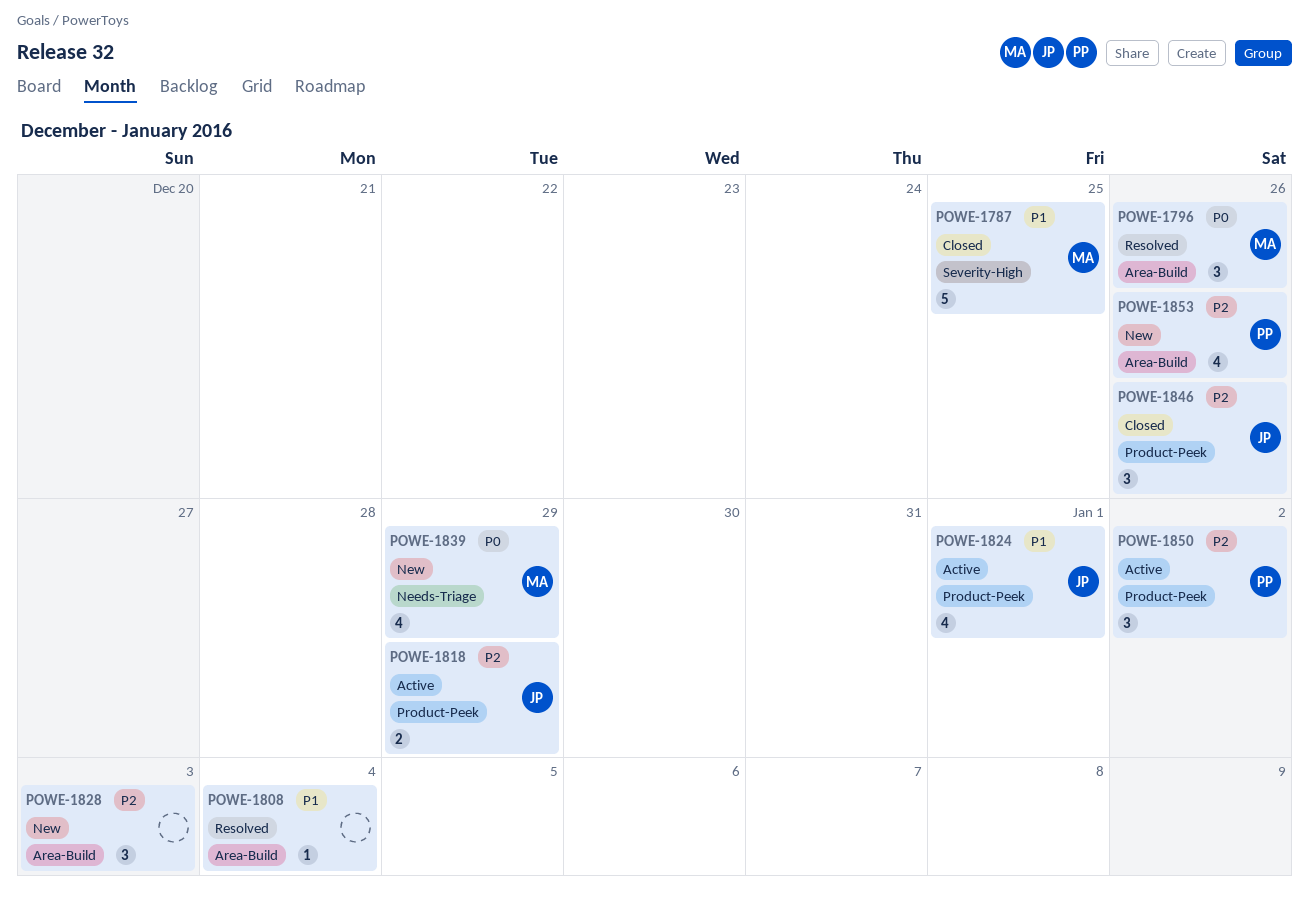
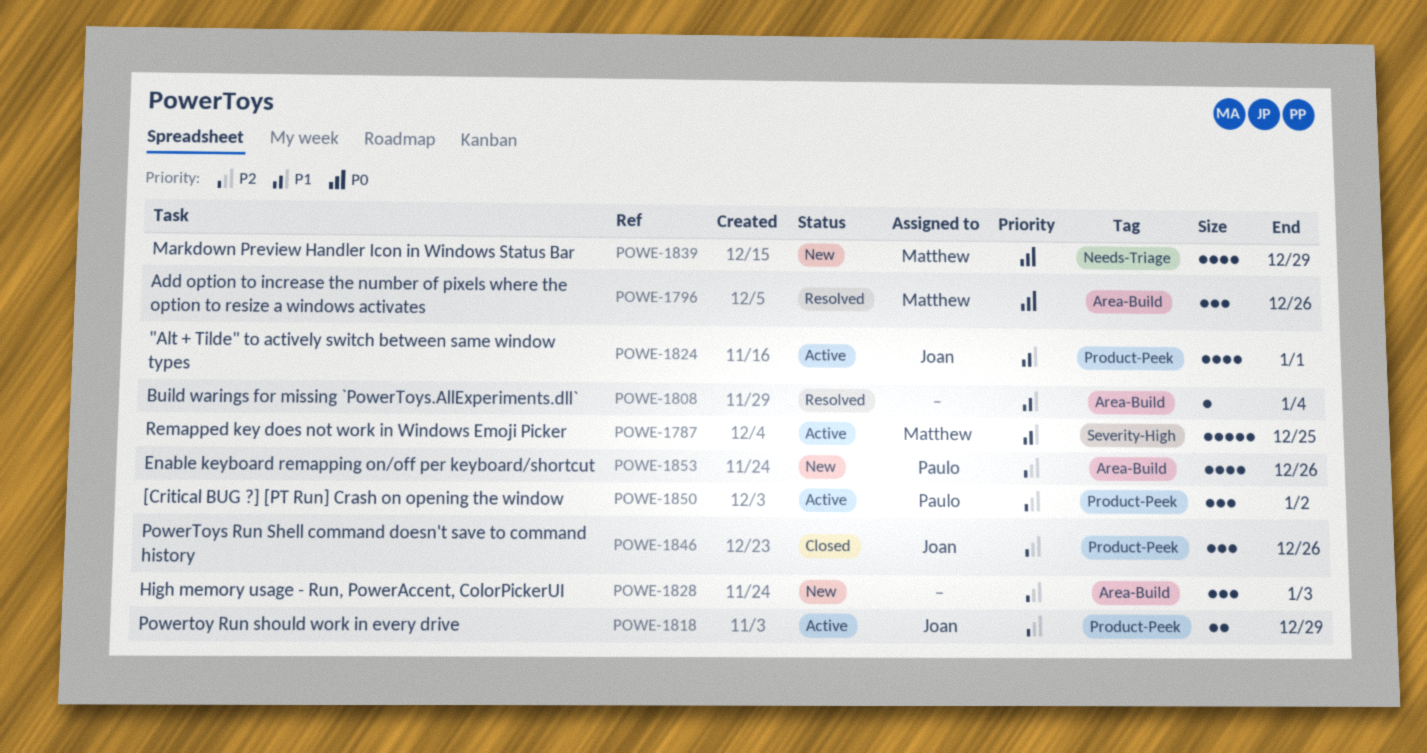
POWE-1787, status: Closed -> Active

